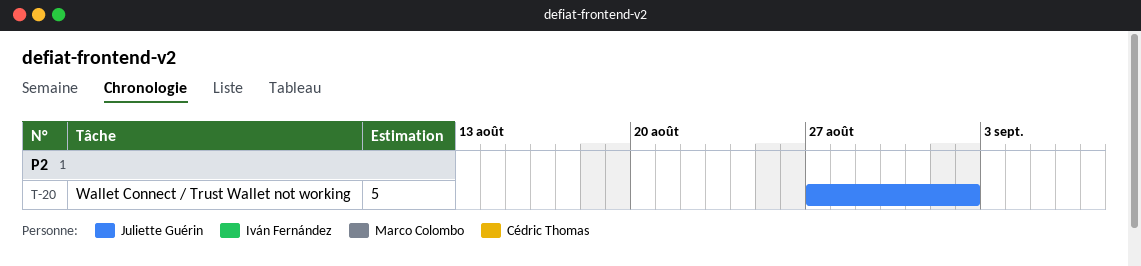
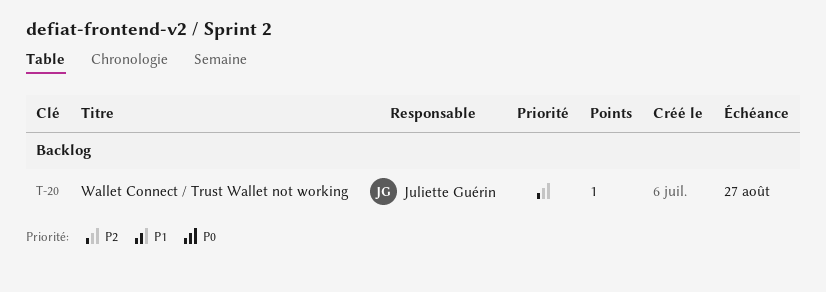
T-20, estimate: 5 -> 1
T-20, due: Sep 2 -> Aug 27

